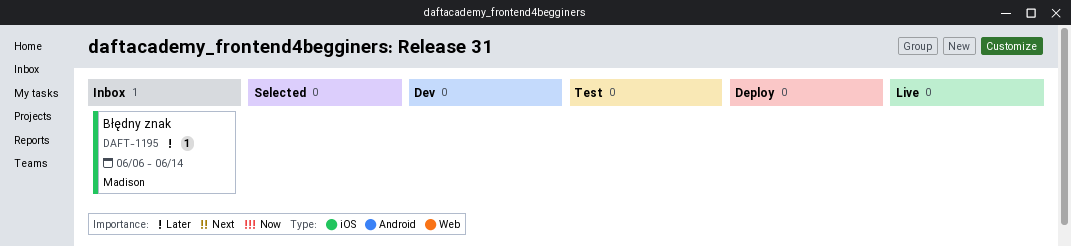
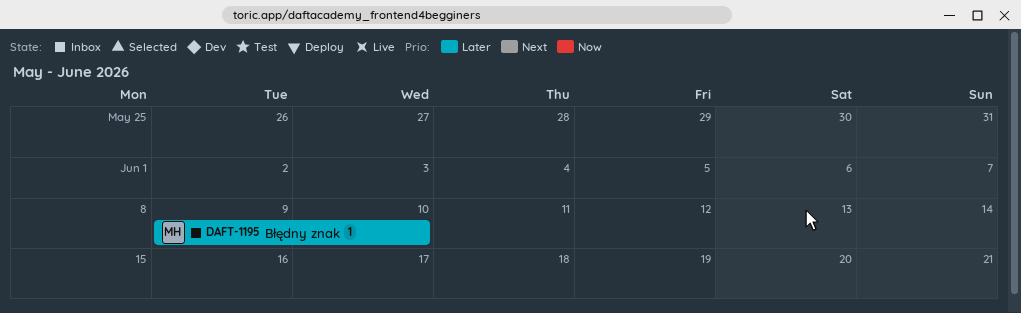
DAFT-1195, start: Jun 6 -> Jun 9
DAFT-1195, due: Jun 14 -> Jun 10

